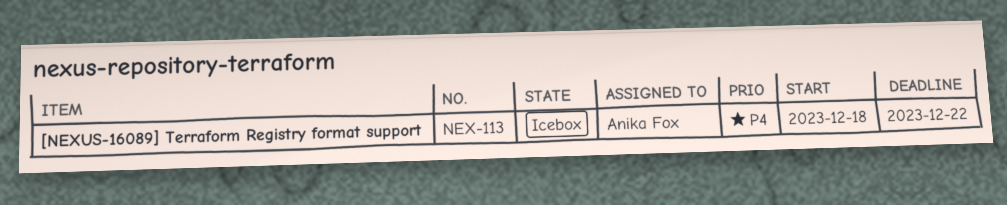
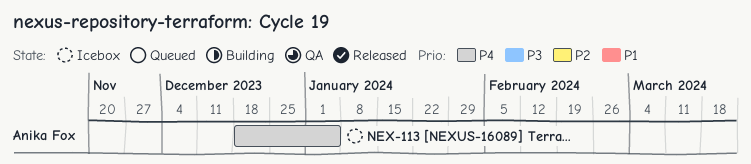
NEX-113, due: Dec 22 -> Jan 5

